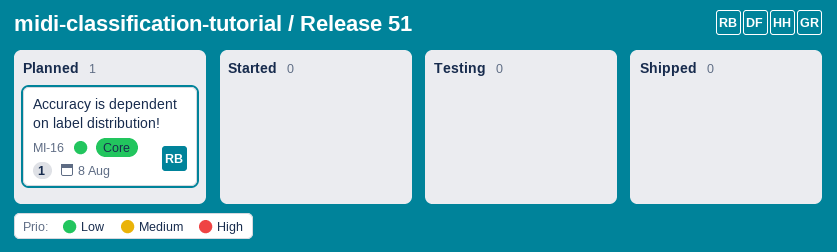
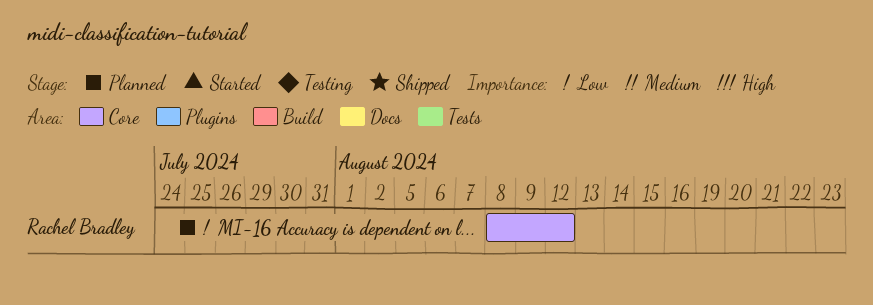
MI-16, due: Aug 8 -> Aug 12

